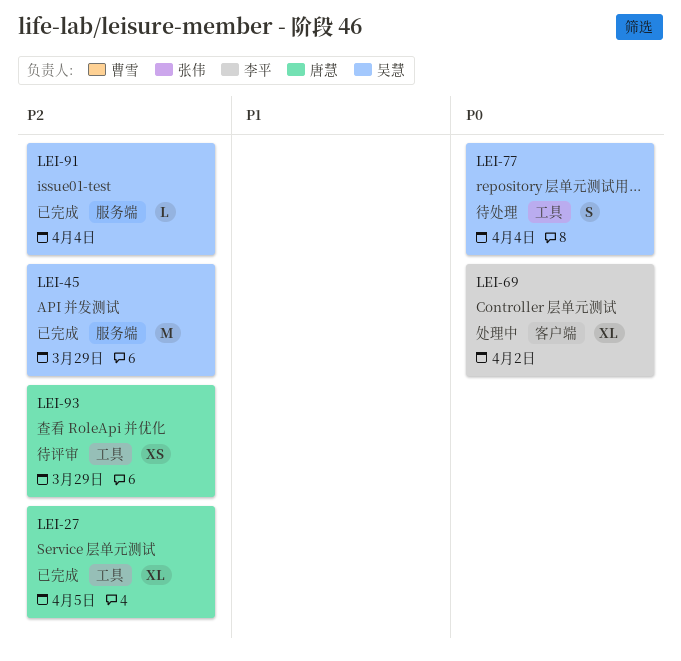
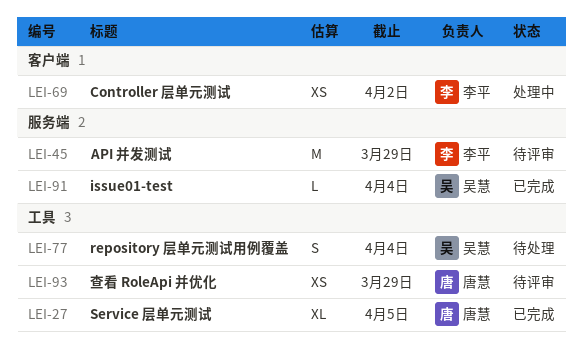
LEI-45, status: 已完成 -> 待评审
LEI-45, owner: 吴慧 -> 李平
LEI-69, estimate: XL -> XS

